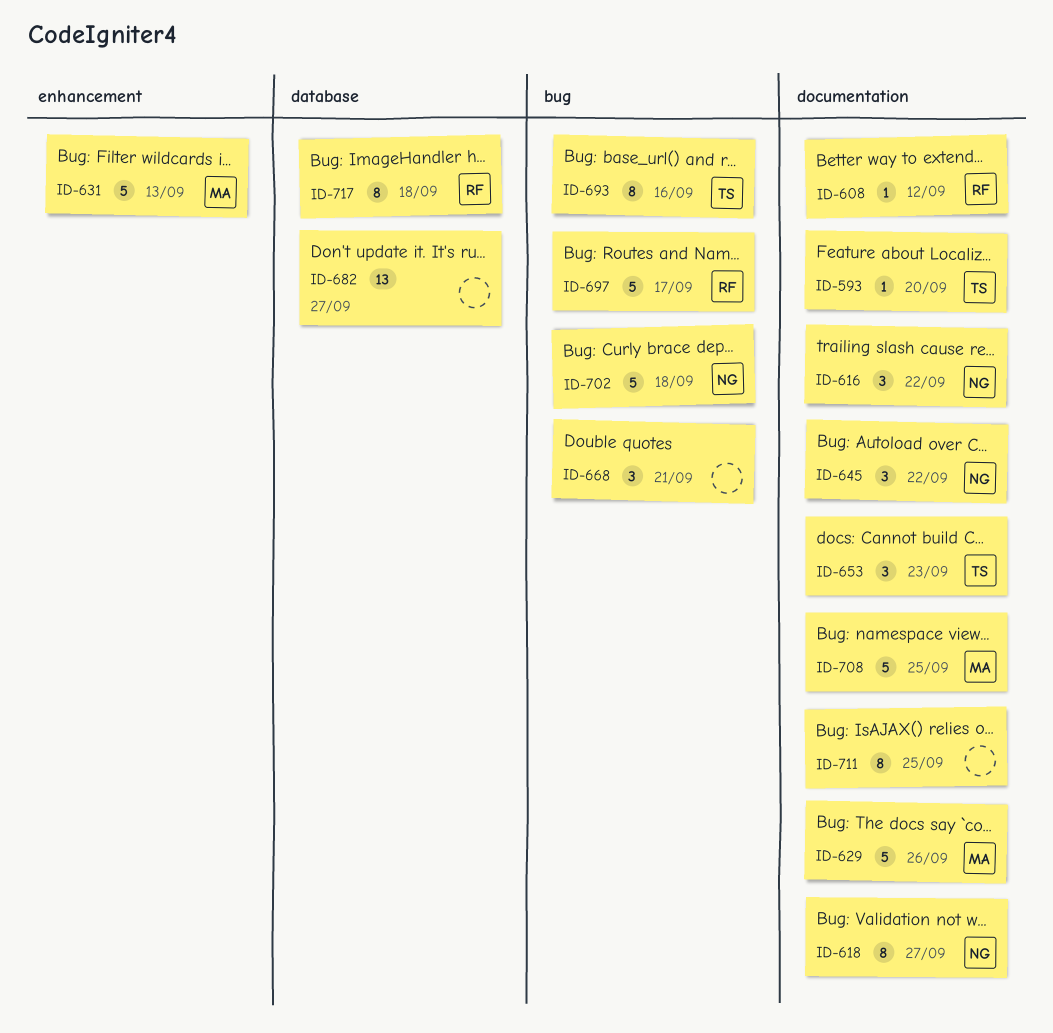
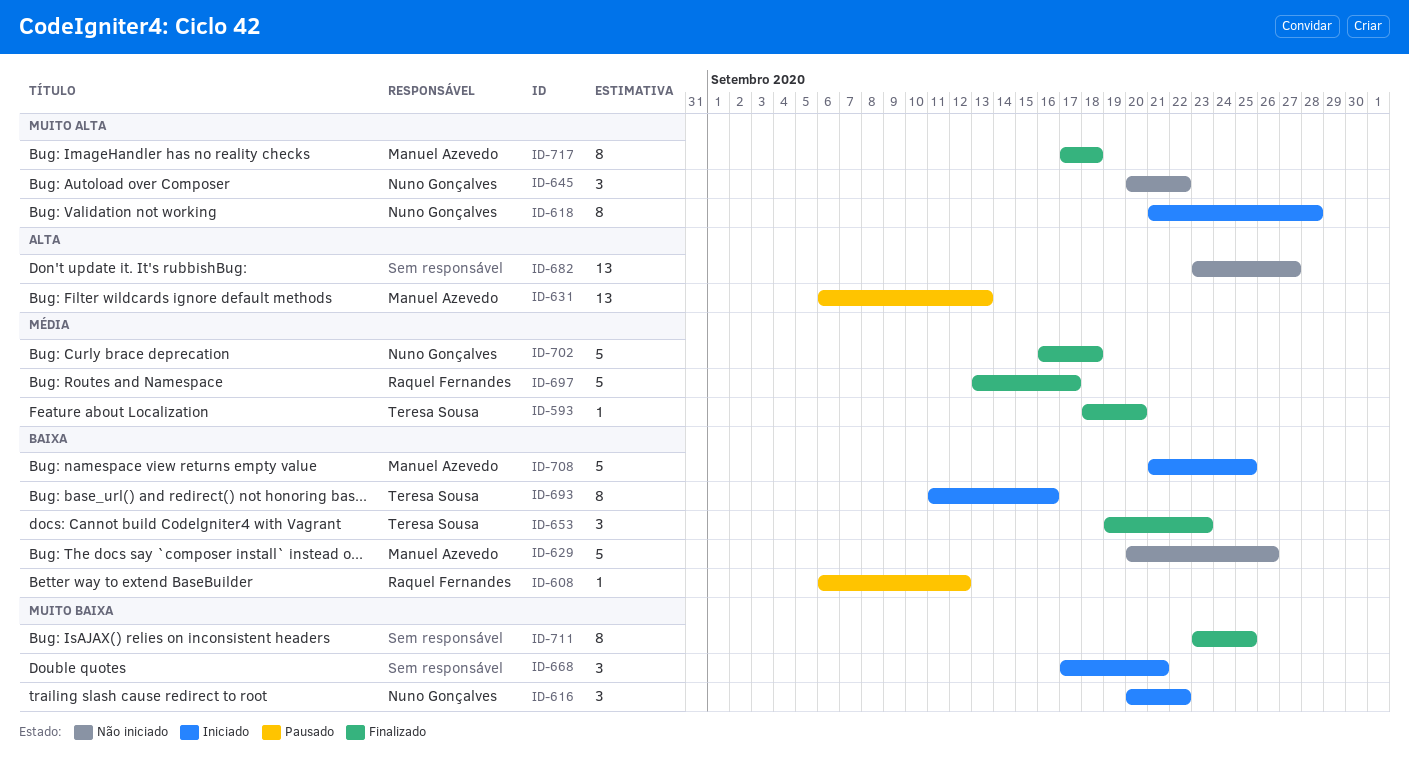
ID-618, due: Sep 27 -> Sep 28
ID-631, estimate: 5 -> 13
ID-717, owner: Raquel Fernandes -> Manuel Azevedo

